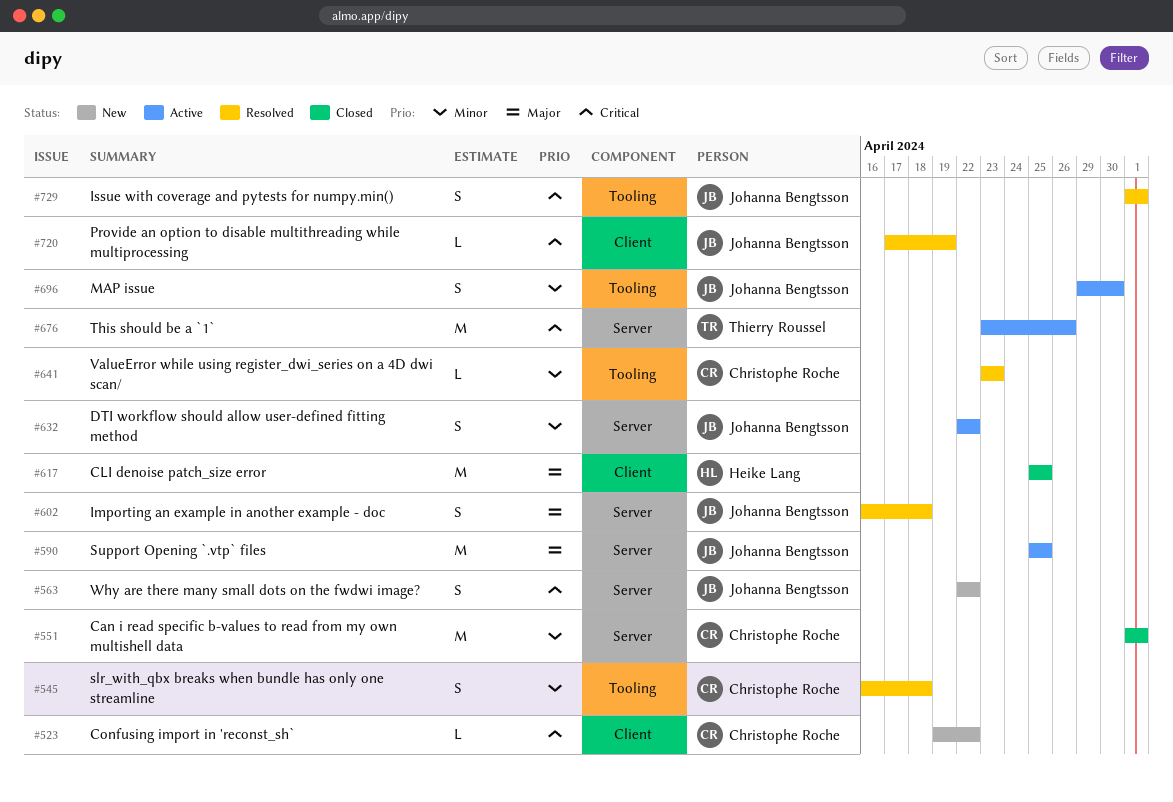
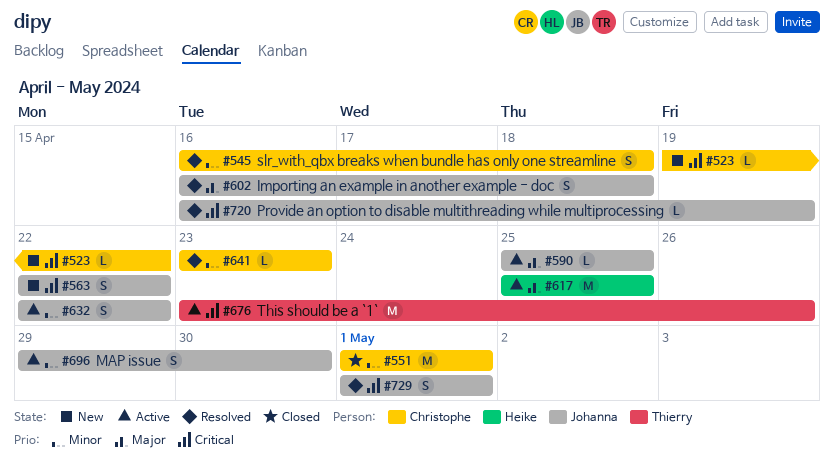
#590, estimate: M -> L
#617, status: Closed -> Active
#720, start: Apr 17 -> Apr 16

